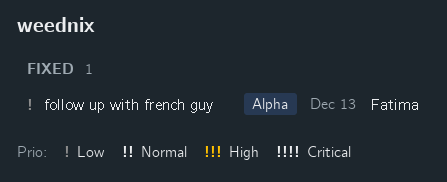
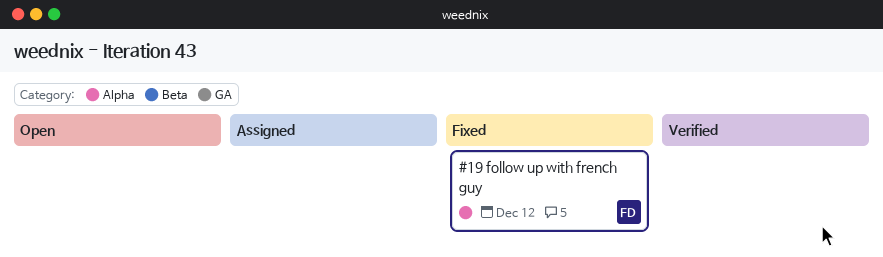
follow up with french guy, due: Dec 13 -> Dec 12

